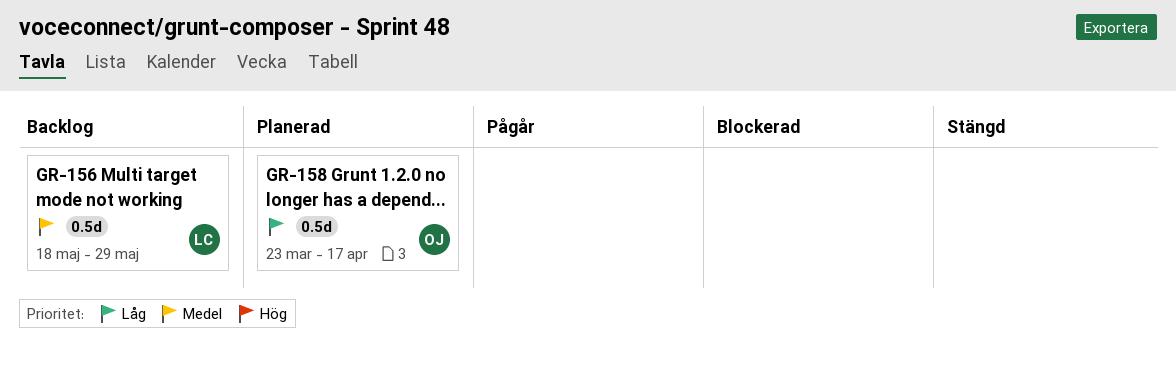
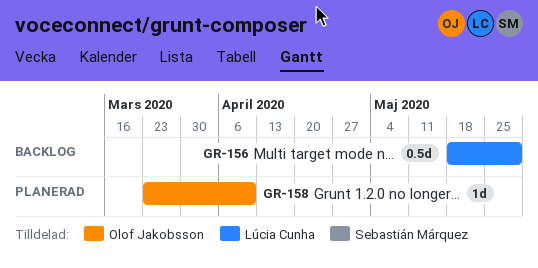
GR-158, estimate: 0.5d -> 1d
GR-158, due: Apr 17 -> Apr 10

